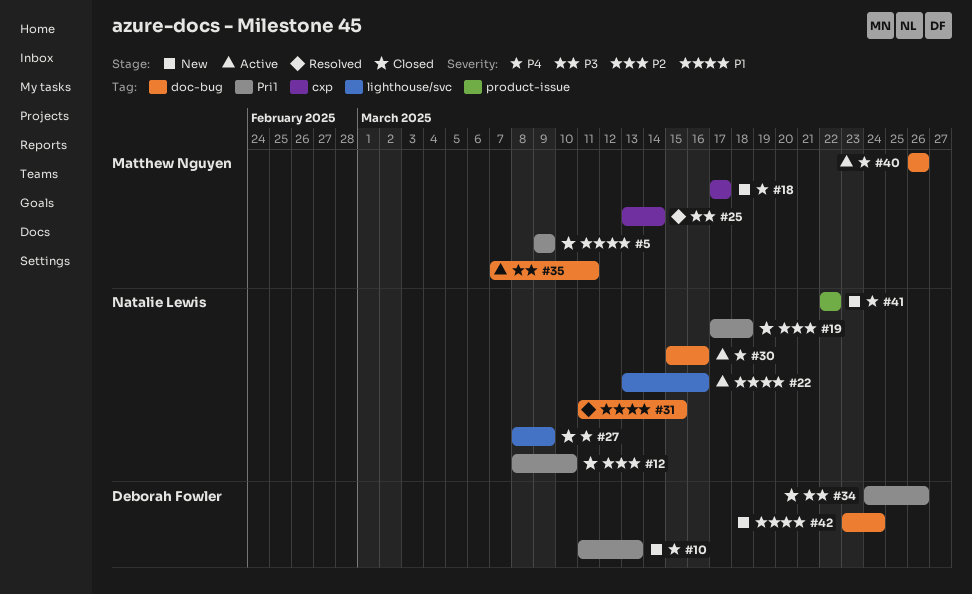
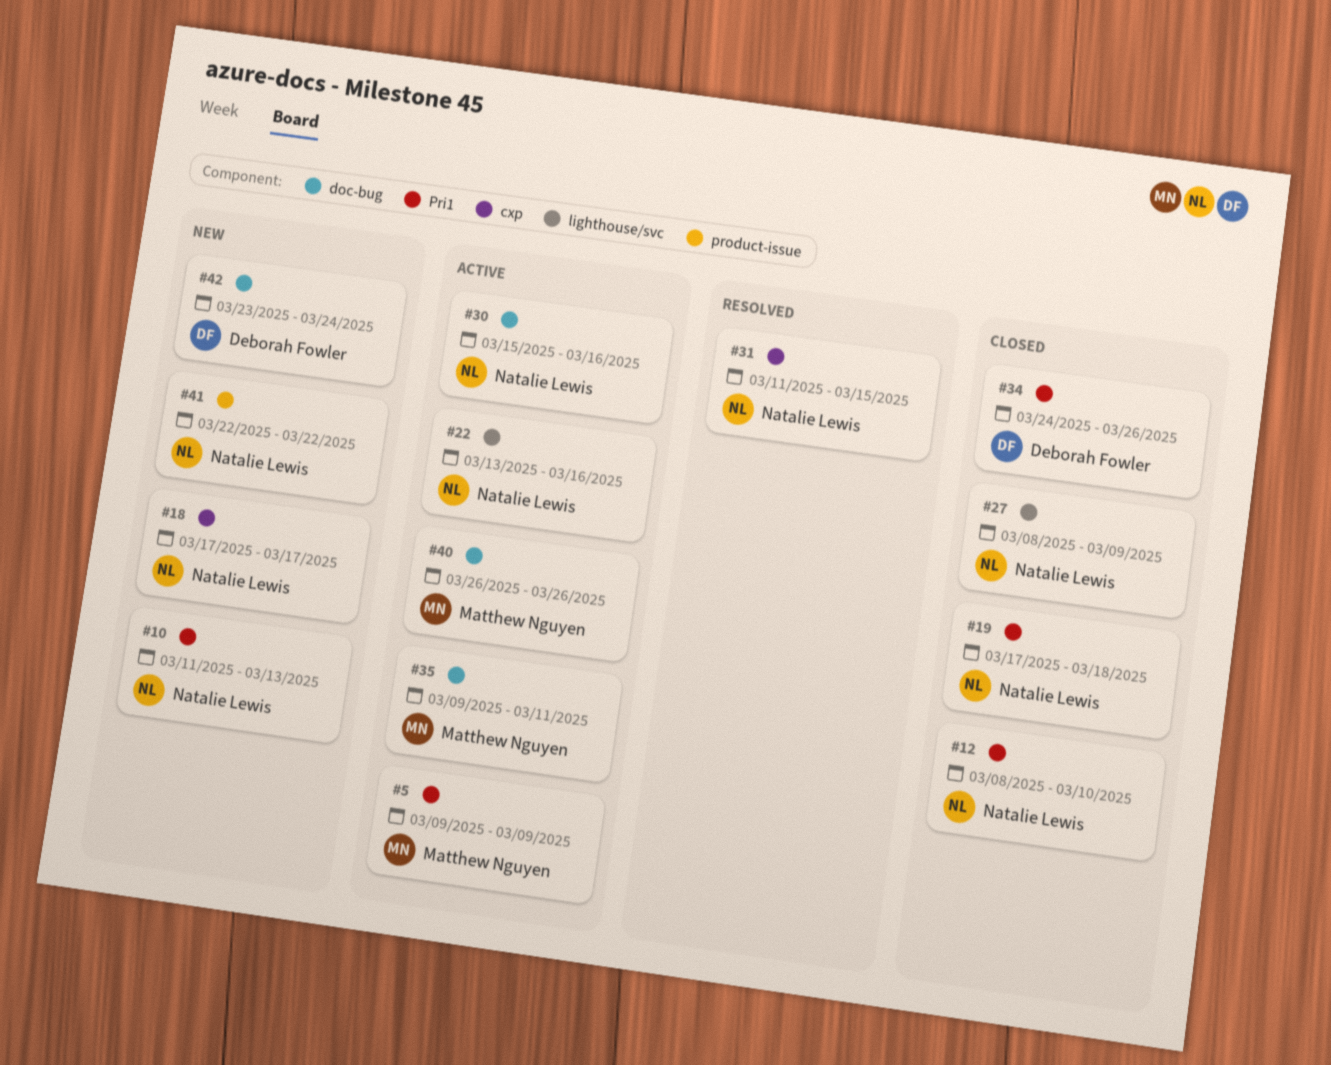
#5, status: Closed -> Active
#10, owner: Deborah Fowler -> Natalie Lewis
#18, owner: Matthew Nguyen -> Natalie Lewis
#25: present -> none
#31, label: doc-bug -> cxp
#35, start: Mar 7 -> Mar 9

